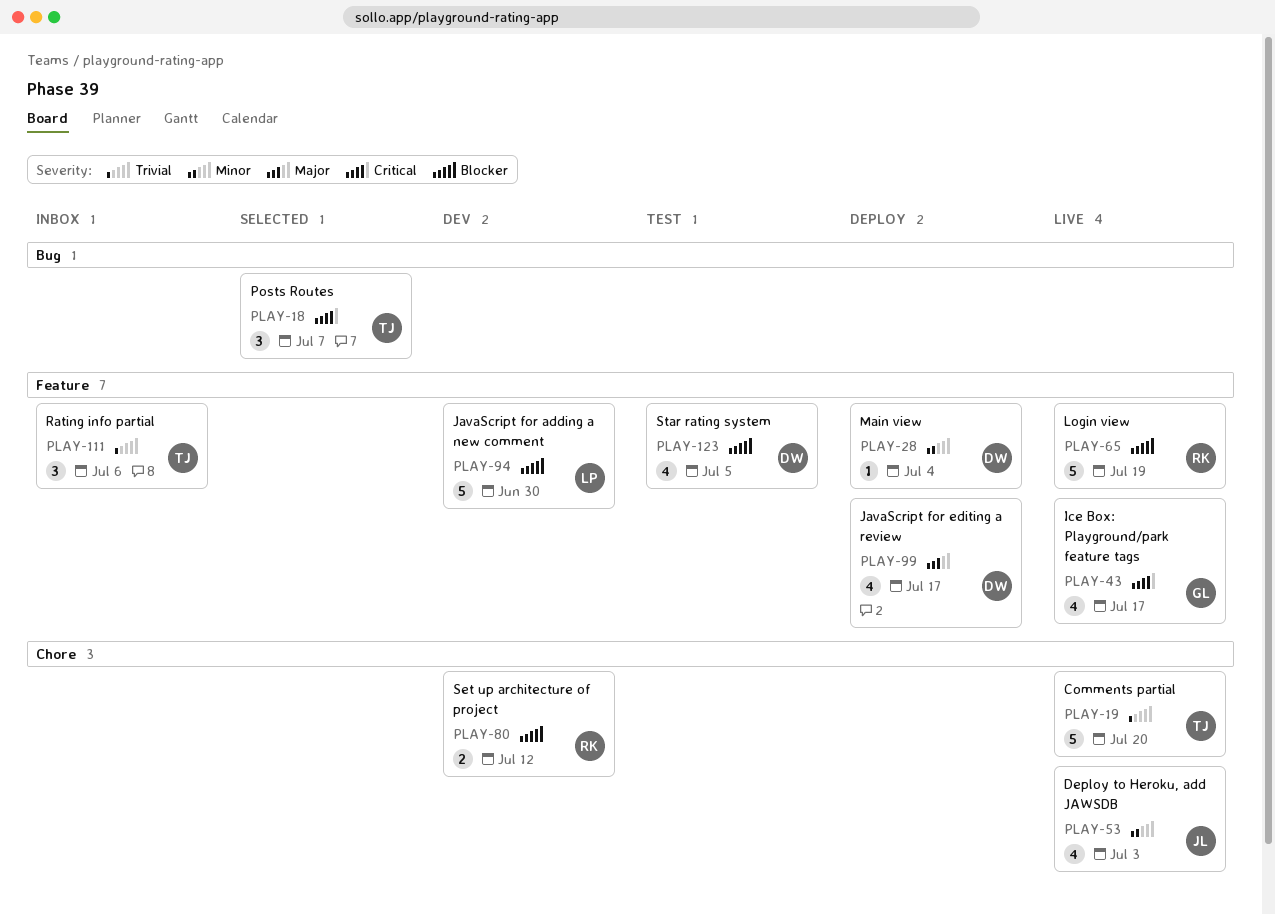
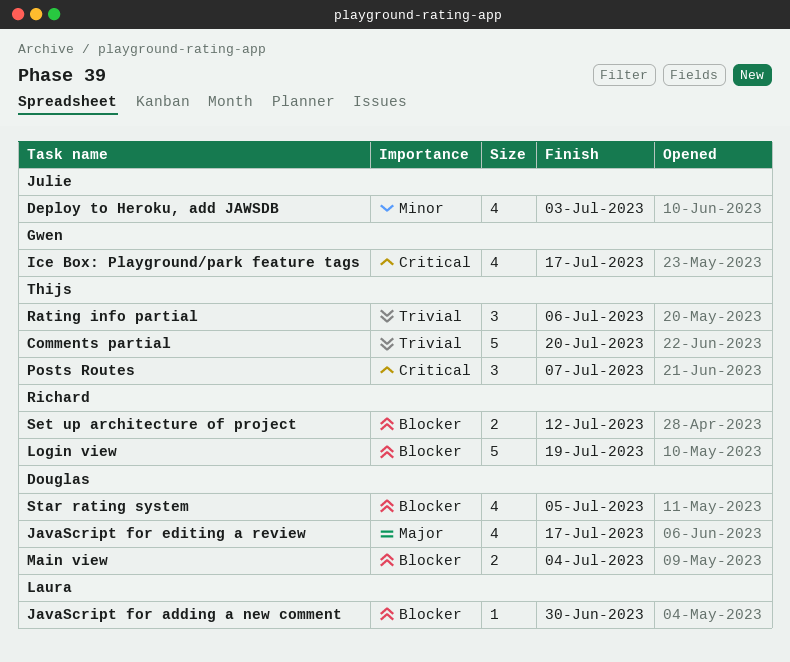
JavaScript for adding a new comment, estimate: 5 -> 1
Main view, priority: Minor -> Blocker
Main view, estimate: 1 -> 2

